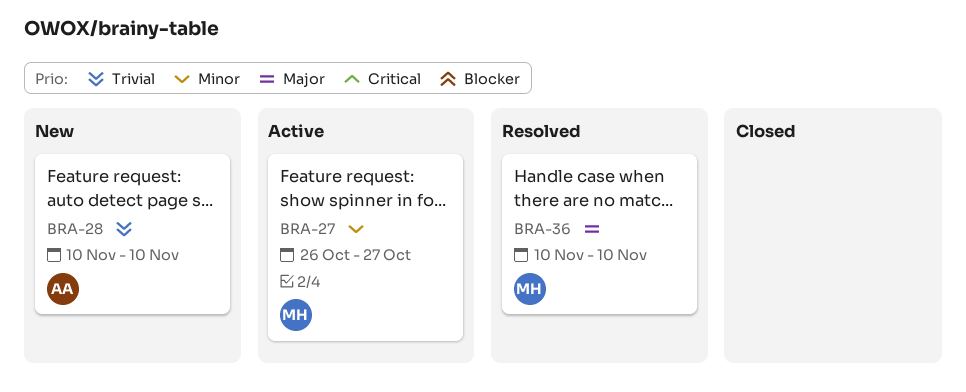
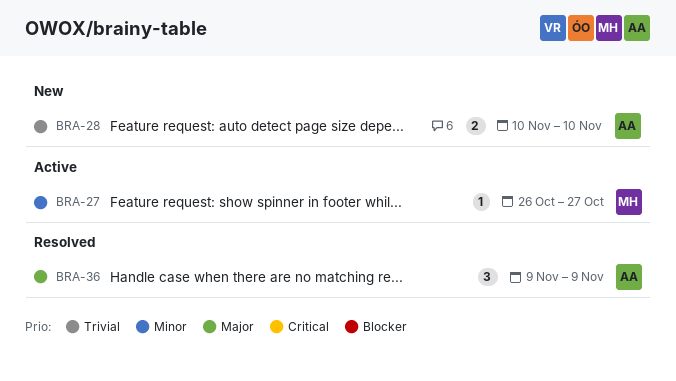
BRA-36, owner: MH -> AA
BRA-36, start: Nov 10 -> Nov 9
BRA-36, due: Nov 10 -> Nov 9

